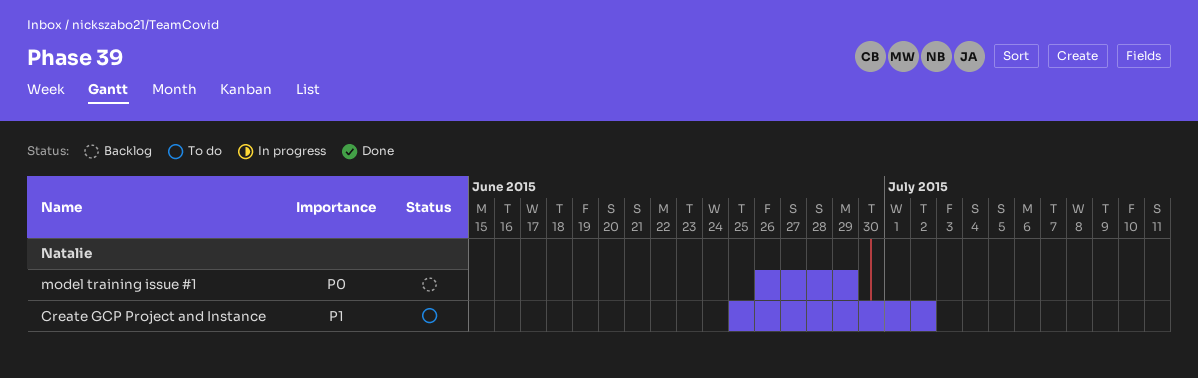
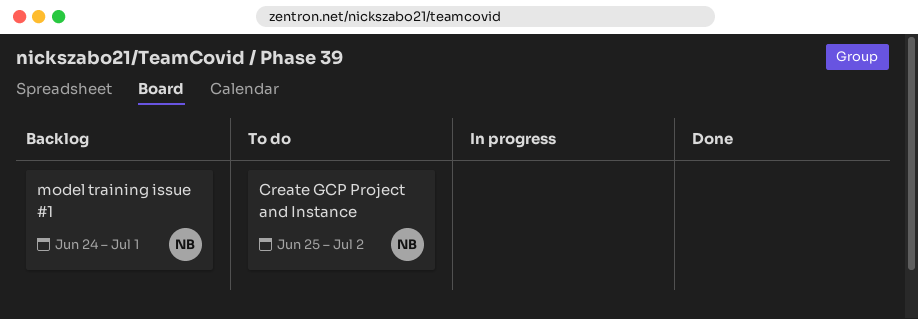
model training issue #1, start: Jun 26 -> Jun 24
model training issue #1, due: Jun 29 -> Jul 1

